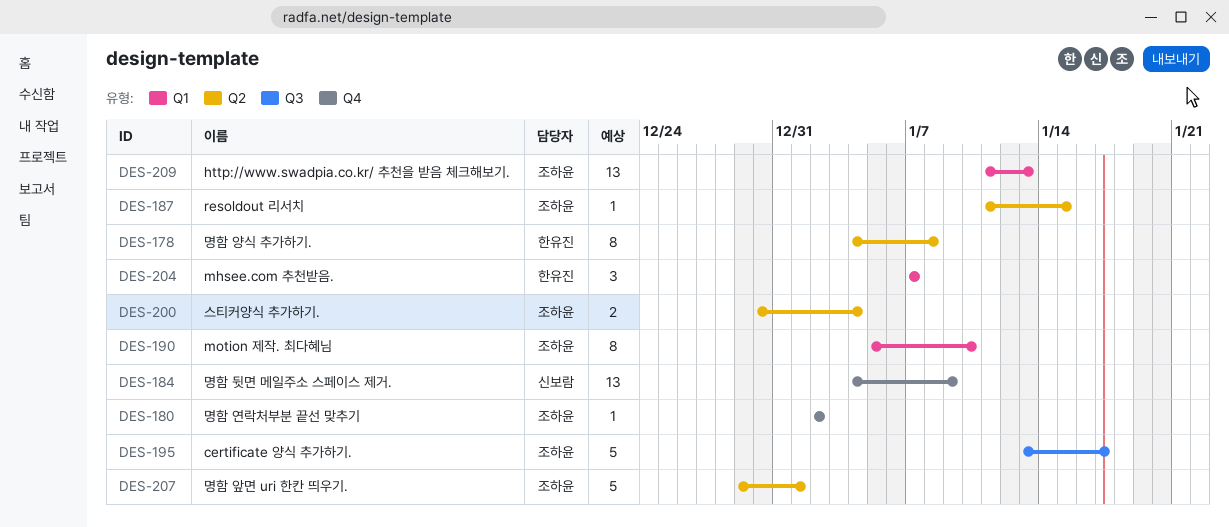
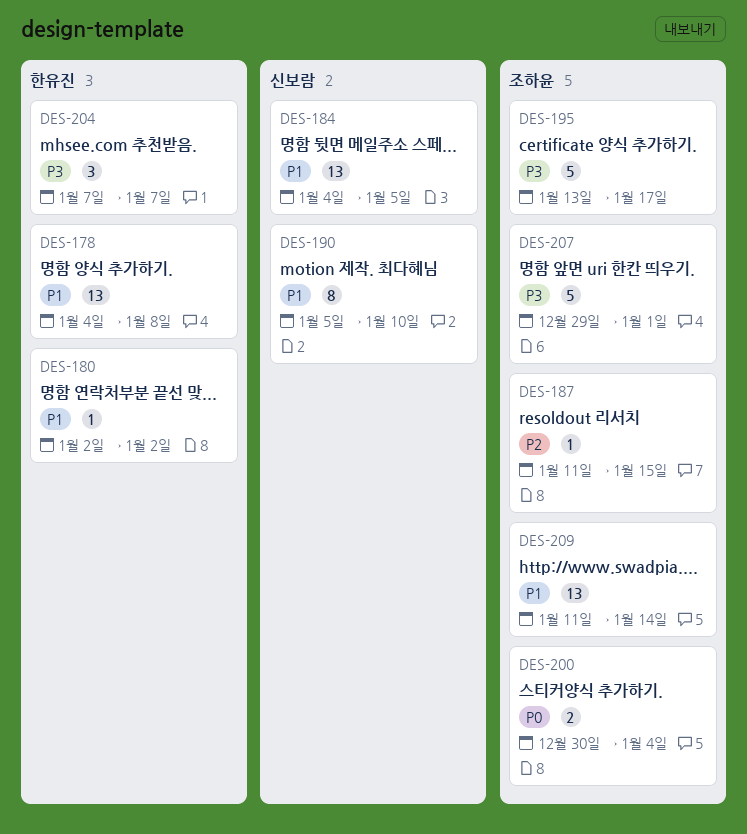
DES-178, estimate: 8 -> 13
DES-180, owner: 조하윤 -> 한유진
DES-184, due: Jan 9 -> Jan 5
DES-190, owner: 조하윤 -> 신보람
DES-209, due: Jan 13 -> Jan 14

